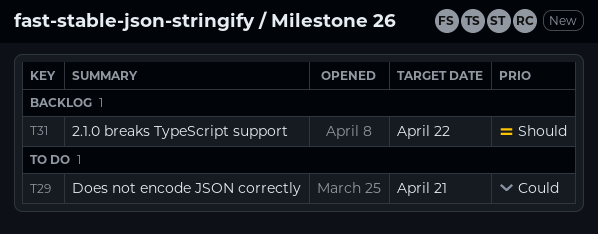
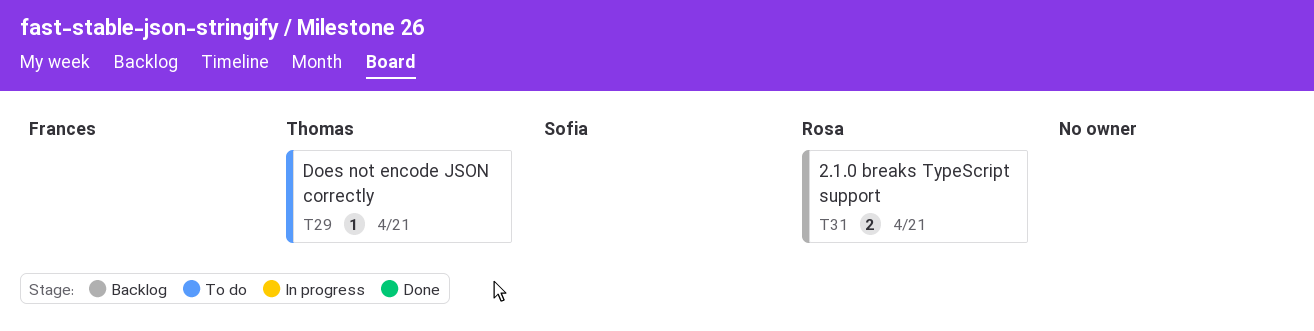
T31, due: Apr 22 -> Apr 21

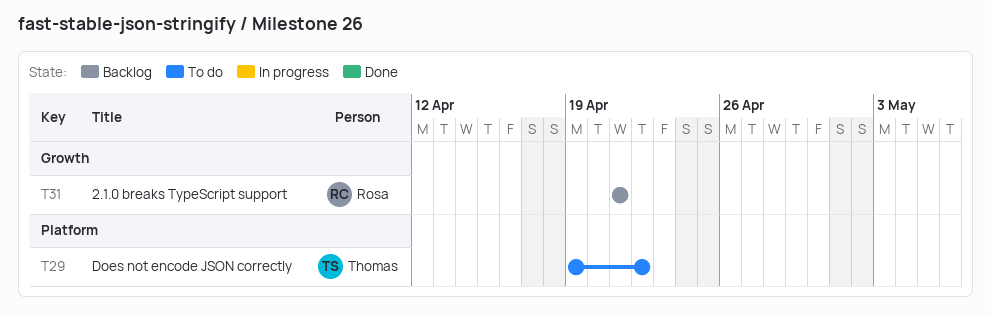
T29, due: Apr 21 -> Apr 22

